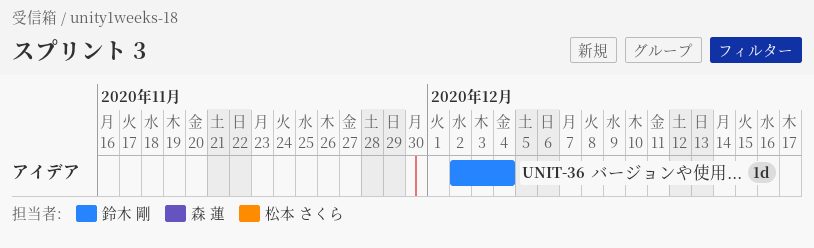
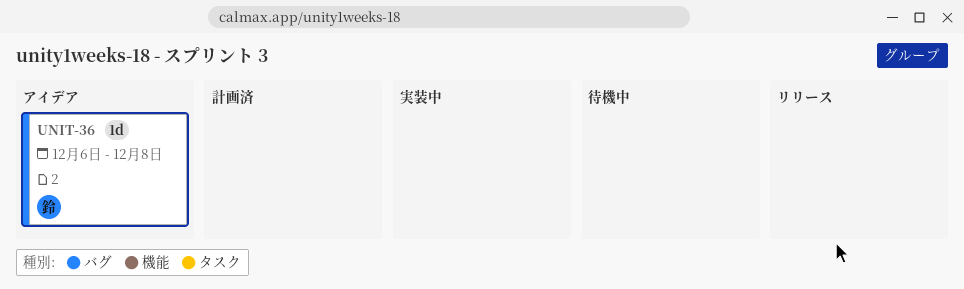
UNIT-36, start: Dec 2 -> Dec 6
UNIT-36, due: Dec 4 -> Dec 8

